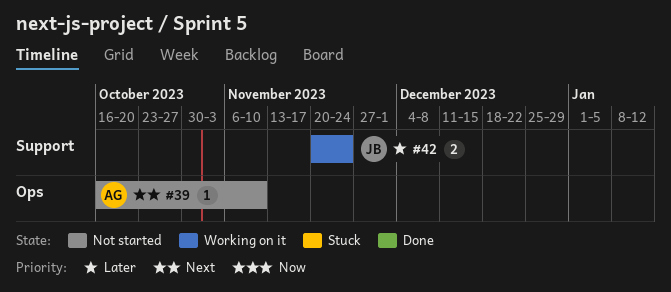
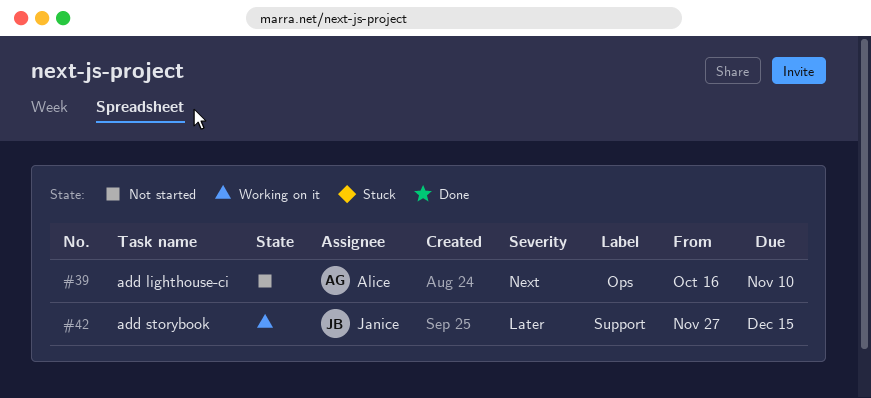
#42, start: Nov 20 -> Nov 27
#42, due: Nov 24 -> Dec 15

